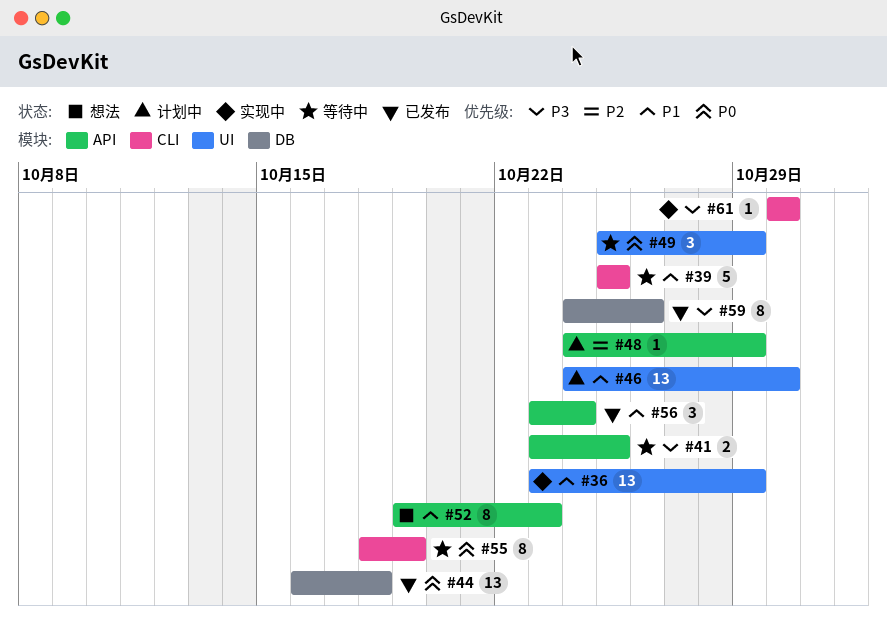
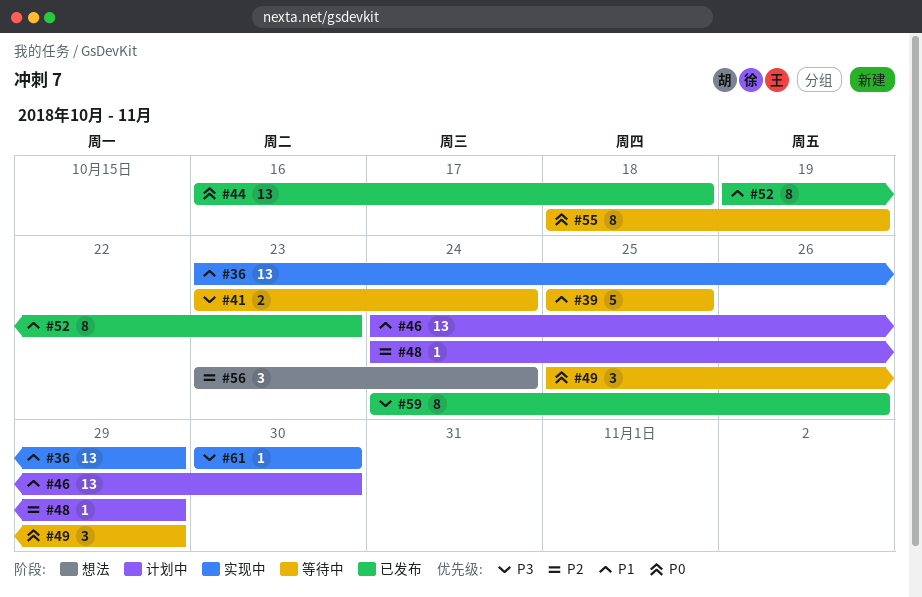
#41, due: Oct 25 -> Oct 24
#52, status: 想法 -> 已发布
#56, status: 已发布 -> 想法
#56, priority: P1 -> P2

